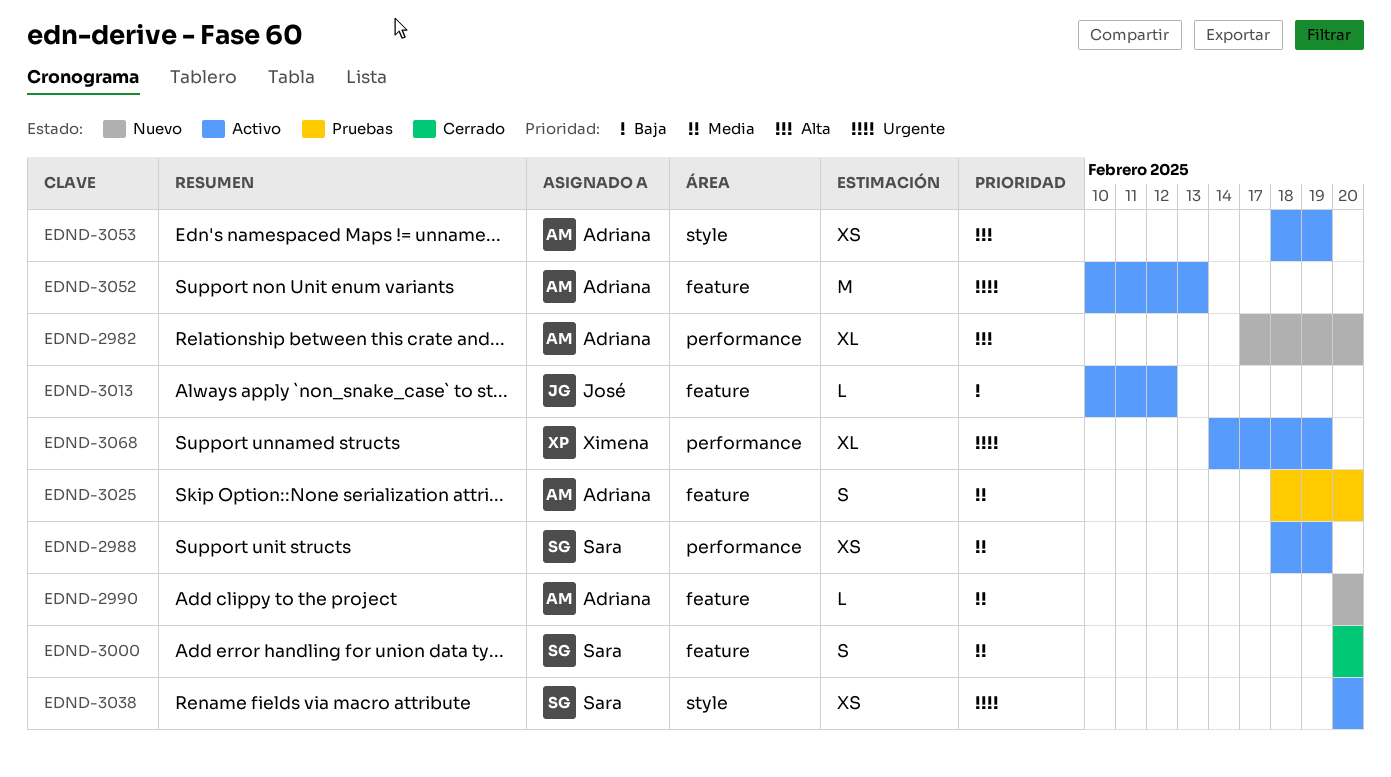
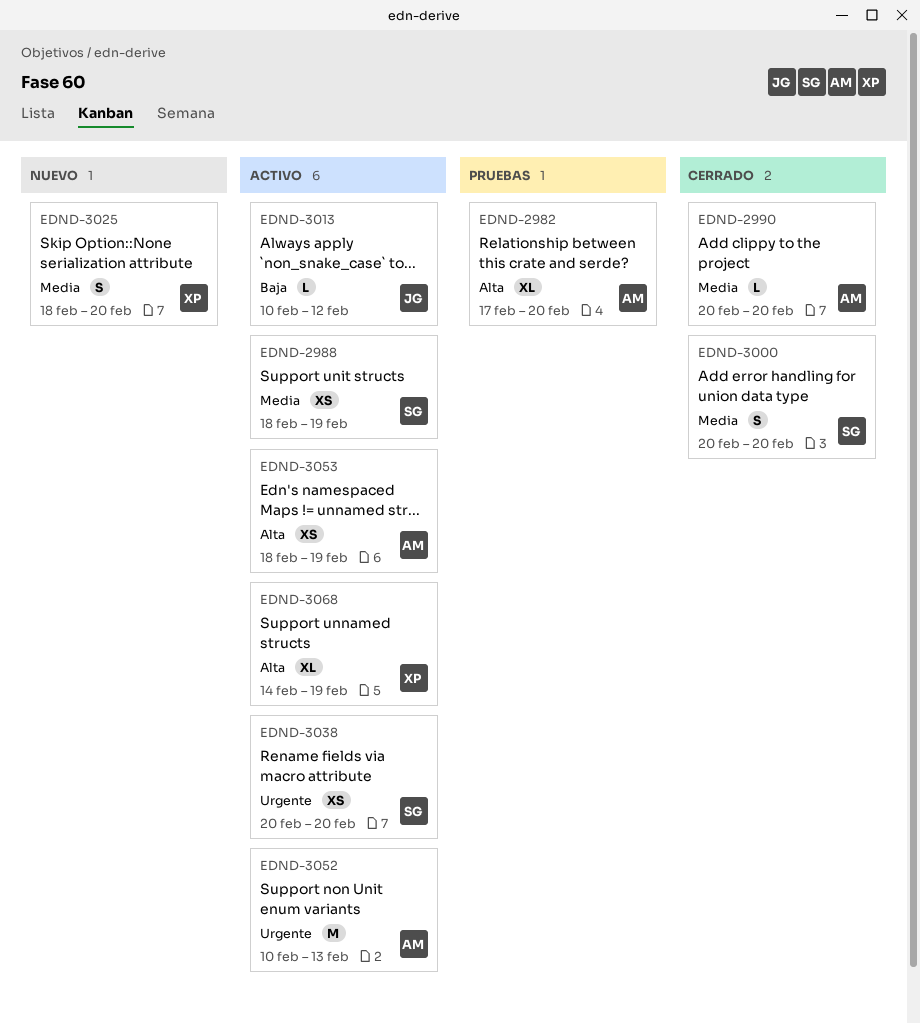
EDND-2982, status: Nuevo -> Pruebas
EDND-2990, status: Nuevo -> Cerrado
EDND-3025, status: Pruebas -> Nuevo
EDND-3025, owner: Adriana -> Ximena
EDND-3068, priority: Urgente -> Alta

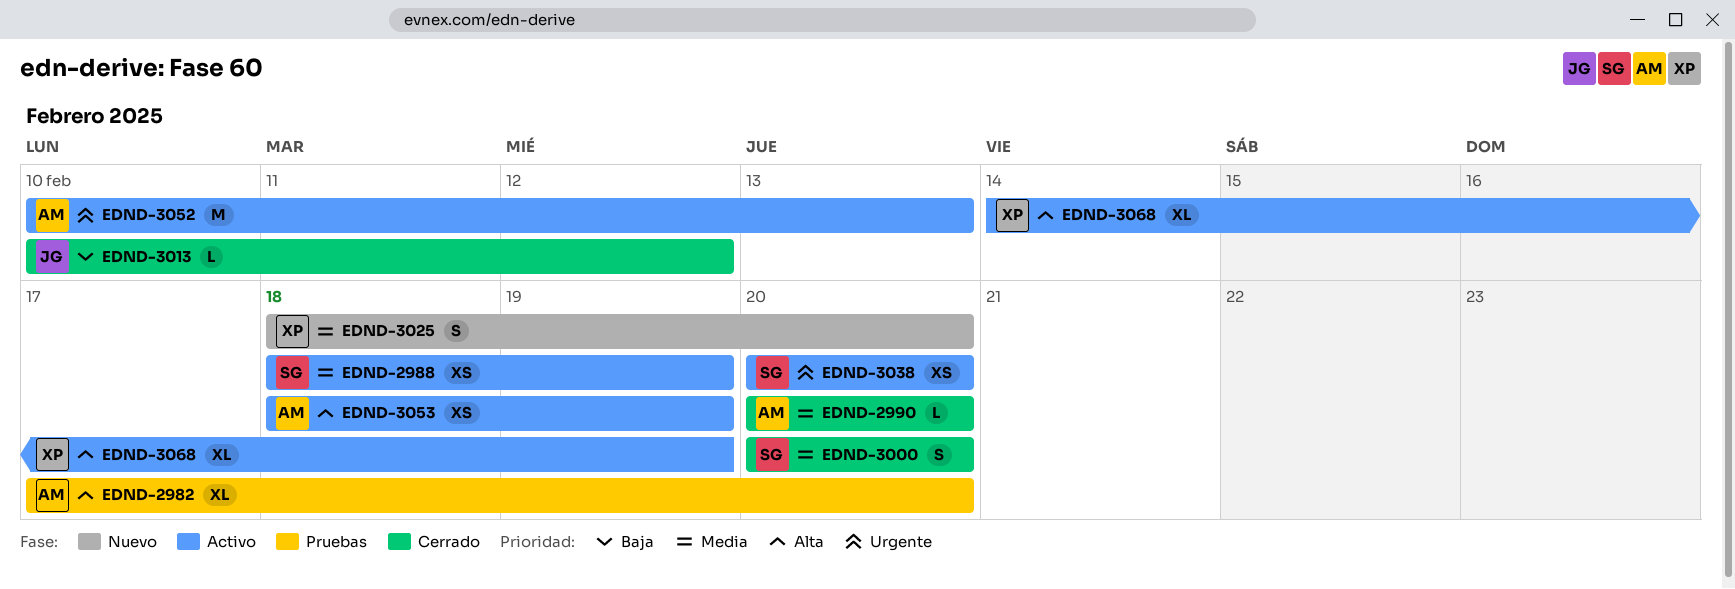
EDND-3013, status: Activo -> Cerrado

